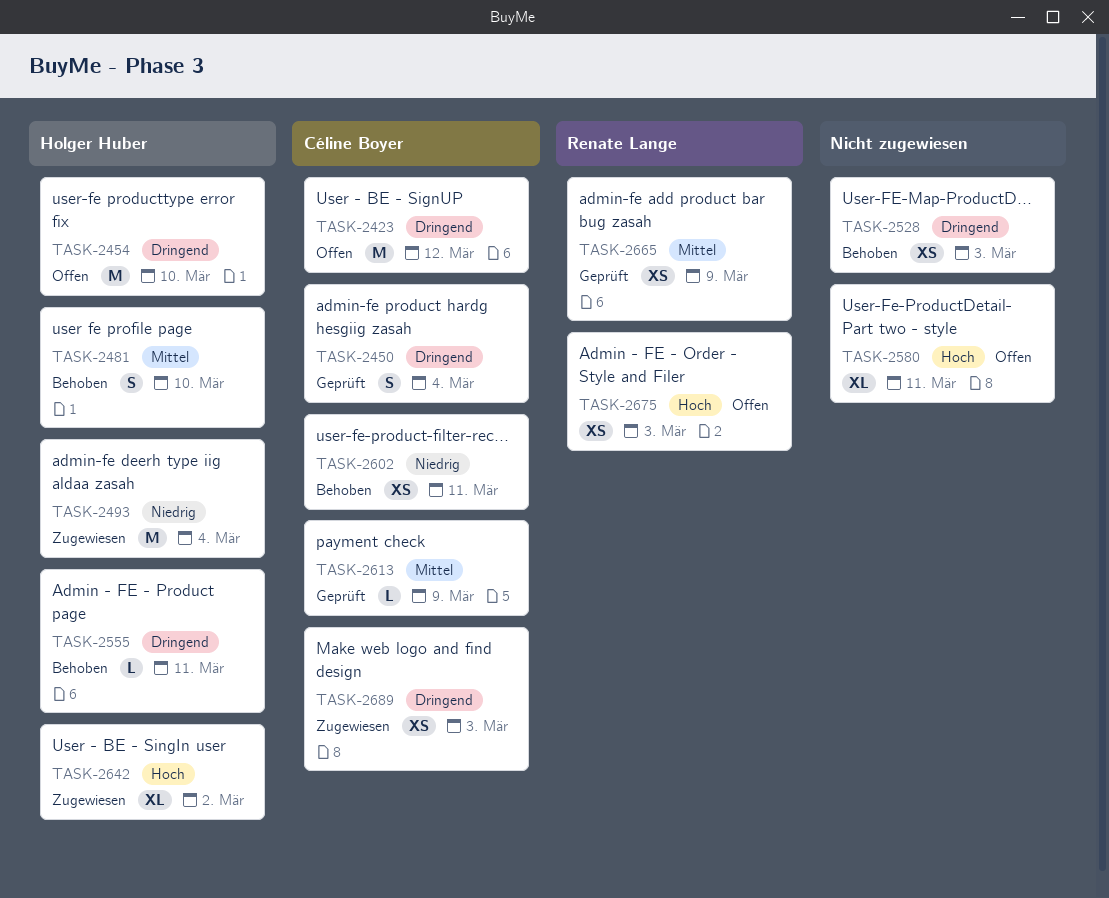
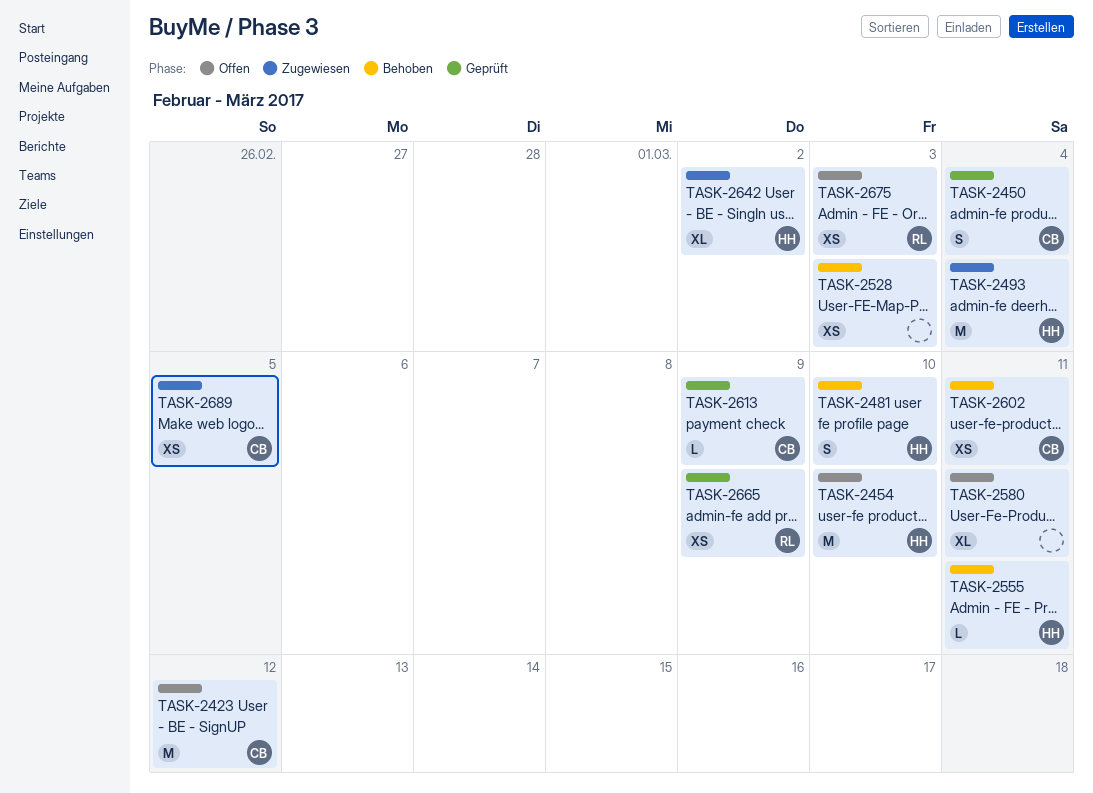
TASK-2689, due: Mar 3 -> Mar 5

